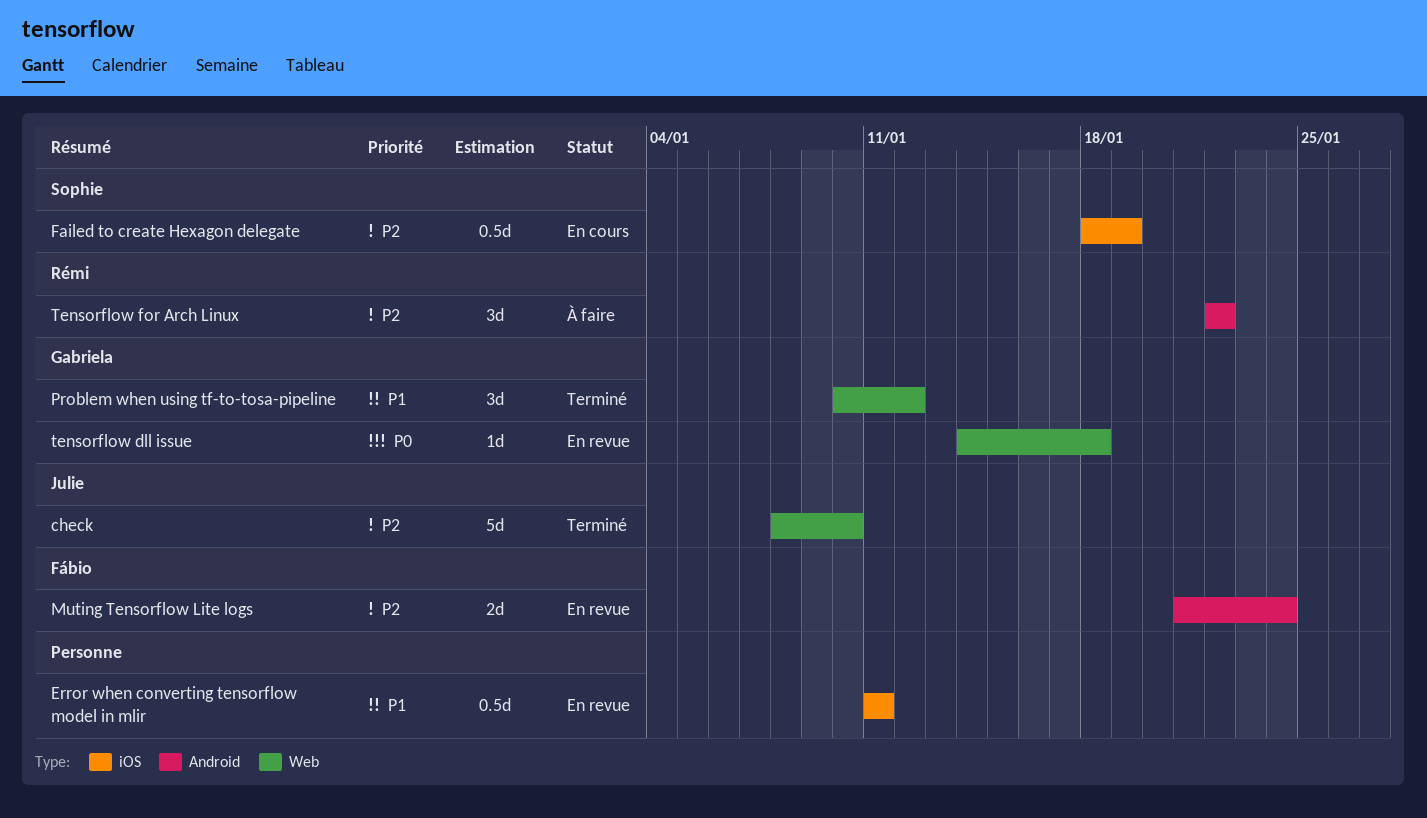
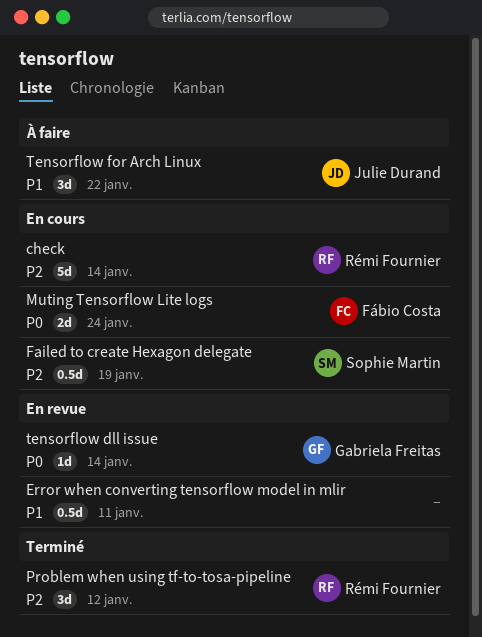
check, status: Terminé -> En cours
check, owner: Julie Durand -> Rémi Fournier
check, due: Jan 10 -> Jan 14
Muting Tensorflow Lite logs, status: En revue -> En cours
Muting Tensorflow Lite logs, priority: P2 -> P0
Problem when using tf-to-tosa-pipeline, owner: Gabriela Freitas -> Rémi Fournier
Problem when using tf-to-tosa-pipeline, priority: P1 -> P2
tensorflow dll issue, due: Jan 18 -> Jan 14
Tensorflow for Arch Linux, owner: Rémi Fournier -> Julie Durand
Tensorflow for Arch Linux, priority: P2 -> P1

